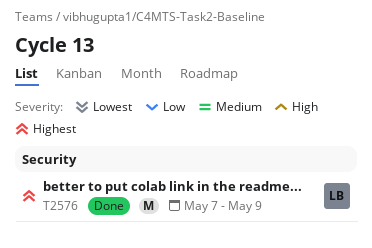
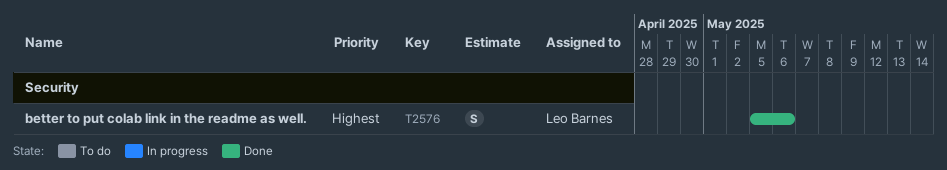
T2576, estimate: M -> S
T2576, start: May 7 -> May 5
T2576, due: May 9 -> May 6

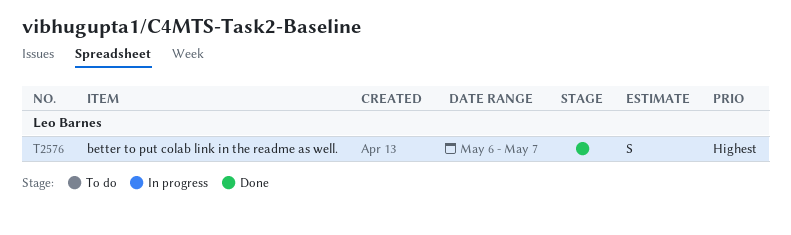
T2576, start: May 5 -> May 6
T2576, due: May 6 -> May 7

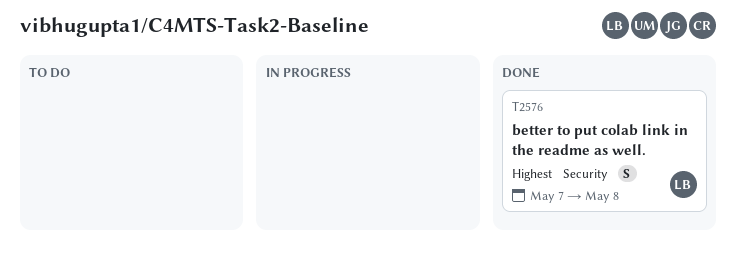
T2576, start: May 6 -> May 7
T2576, due: May 7 -> May 8

